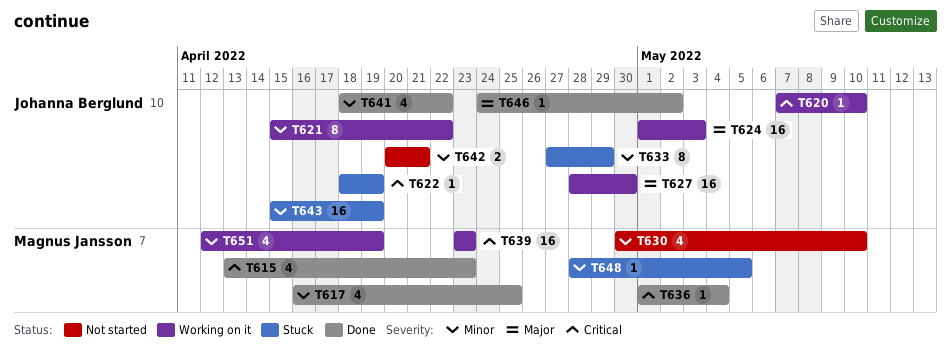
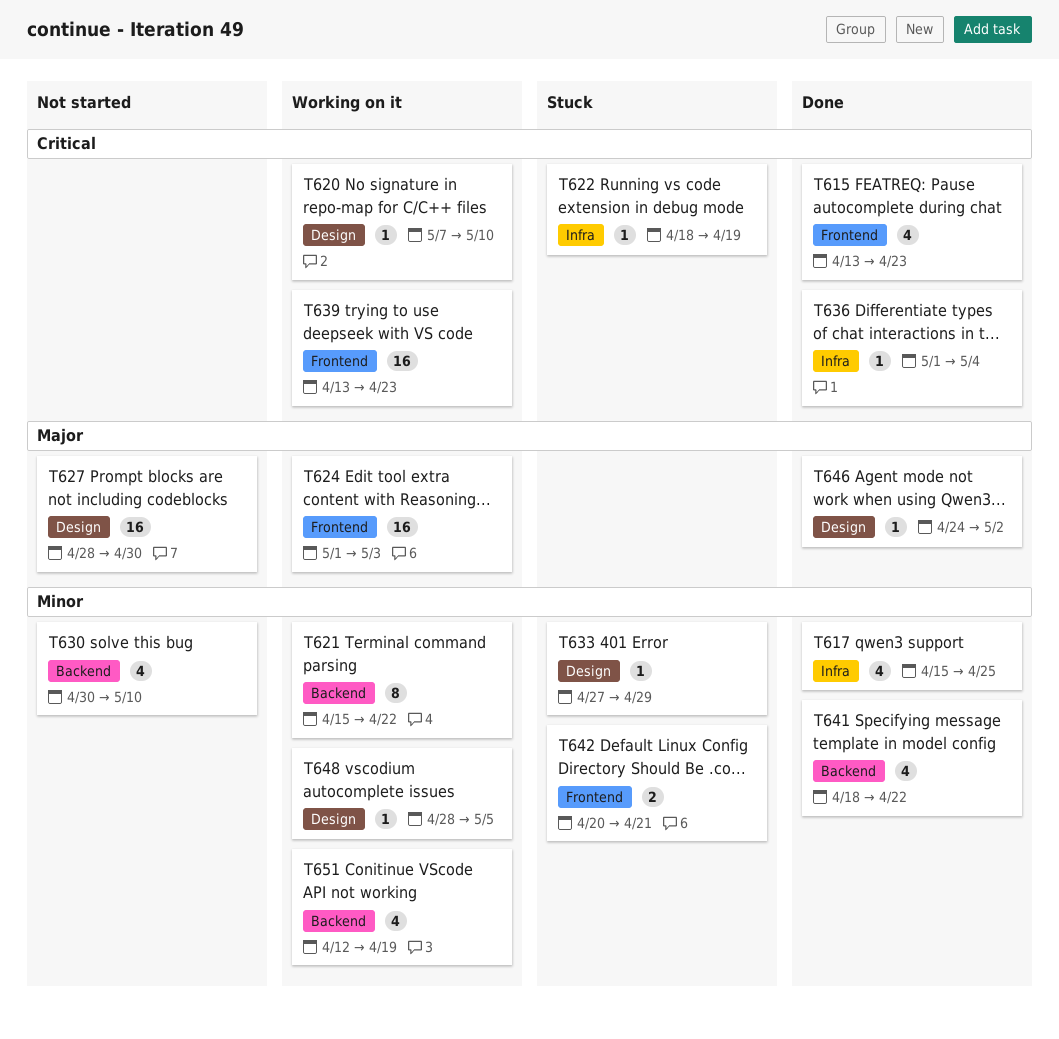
T617, start: Apr 16 -> Apr 15
T627, status: Working on it -> Not started
T633, estimate: 8 -> 1
T639, start: Apr 23 -> Apr 13
T642, status: Not started -> Stuck
T643: present -> none
T648, status: Stuck -> Working on it

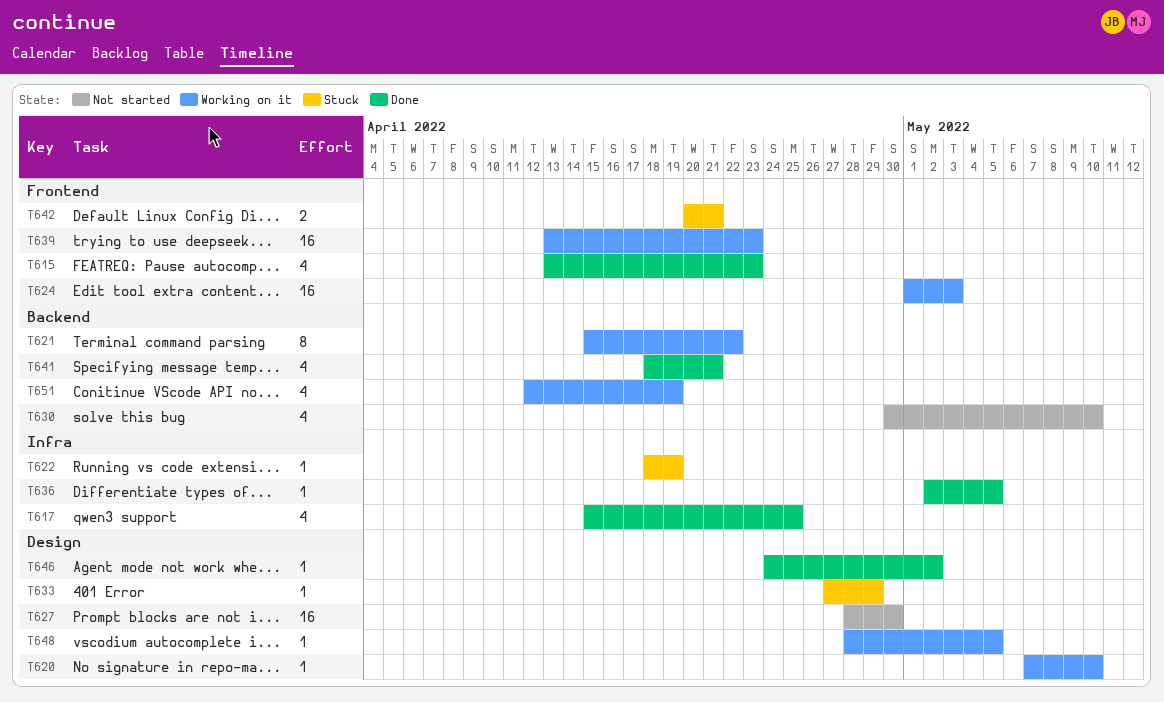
T636, start: May 1 -> May 2
T636, due: May 4 -> May 5
T641, due: Apr 22 -> Apr 21

